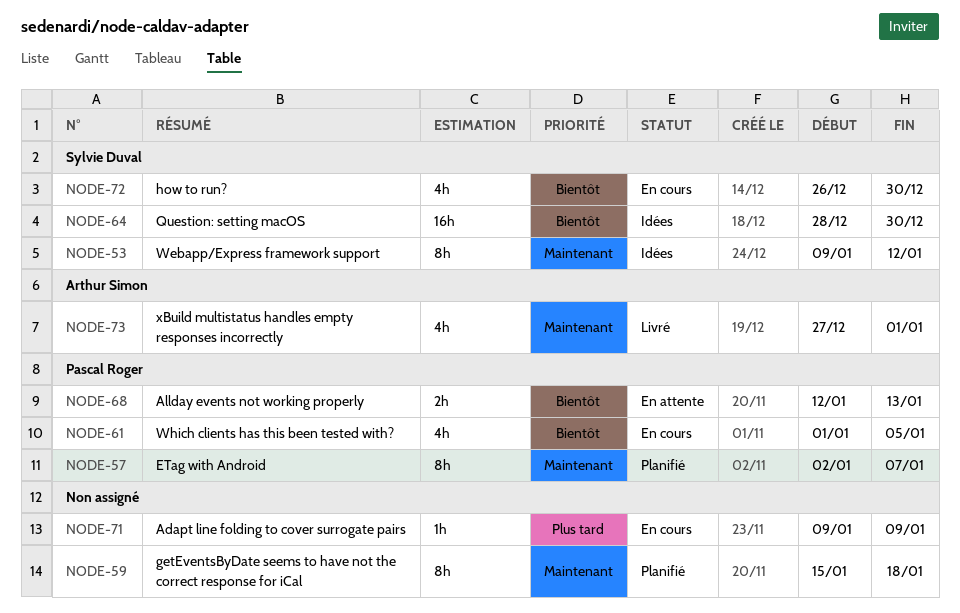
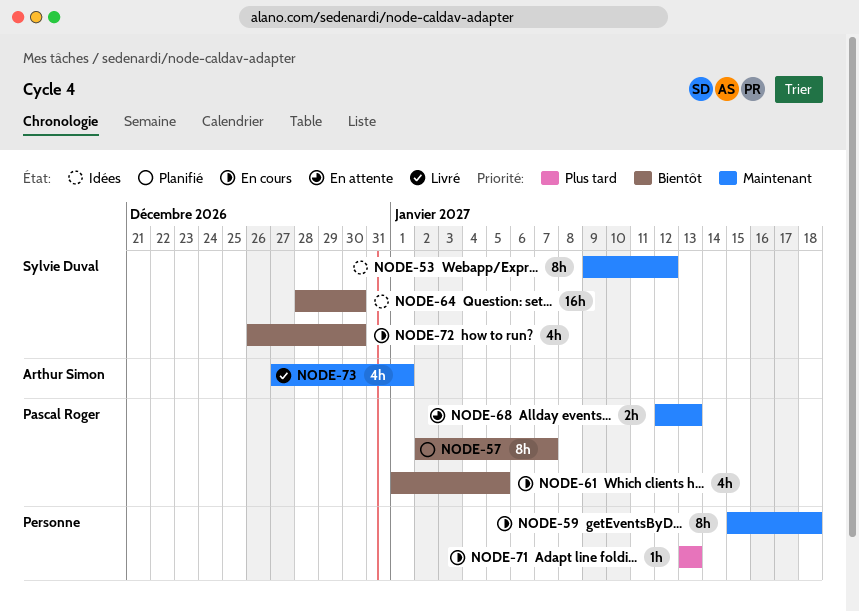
NODE-57, priority: Maintenant -> Bientôt
NODE-59, status: Planifié -> En cours
NODE-68, priority: Bientôt -> Maintenant
NODE-71, start: Jan 9 -> Jan 13
NODE-71, due: Jan 9 -> Jan 13

